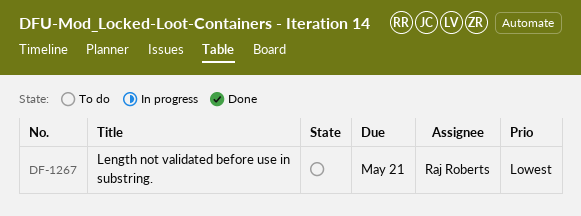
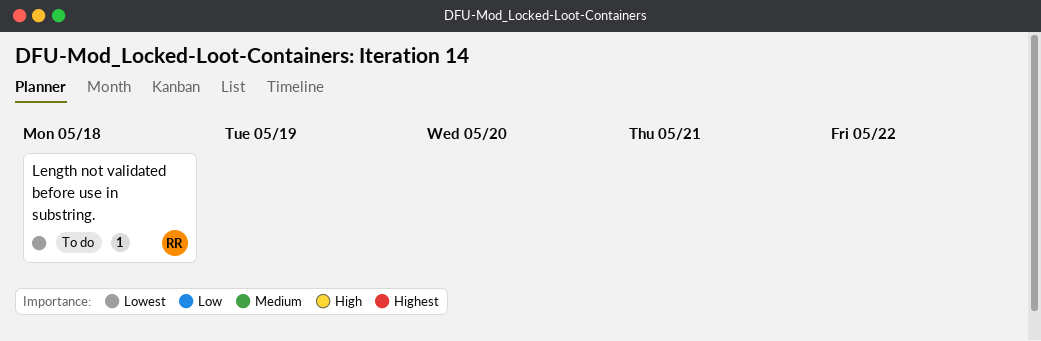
Length not validated before use in substring., due: May 21 -> May 18

